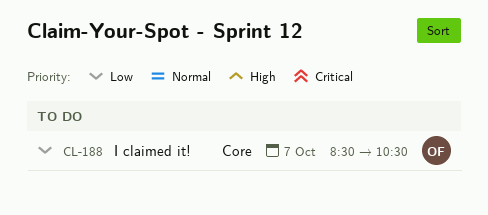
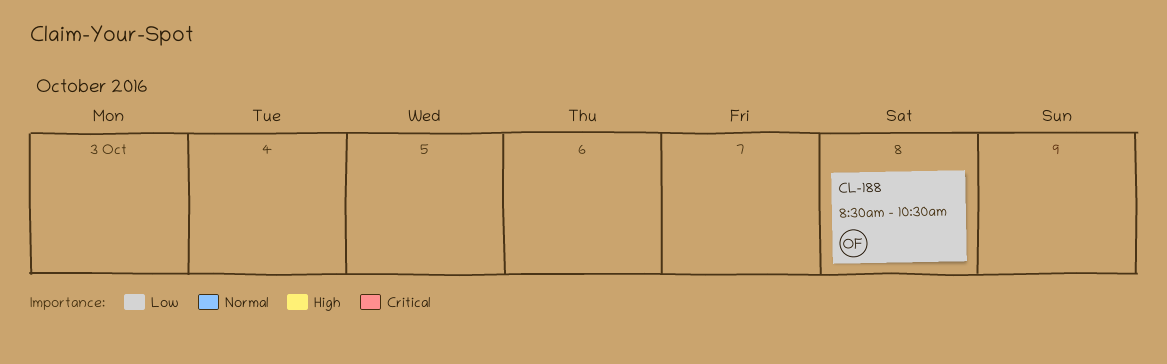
CL-188, day: Oct 7 -> Oct 8

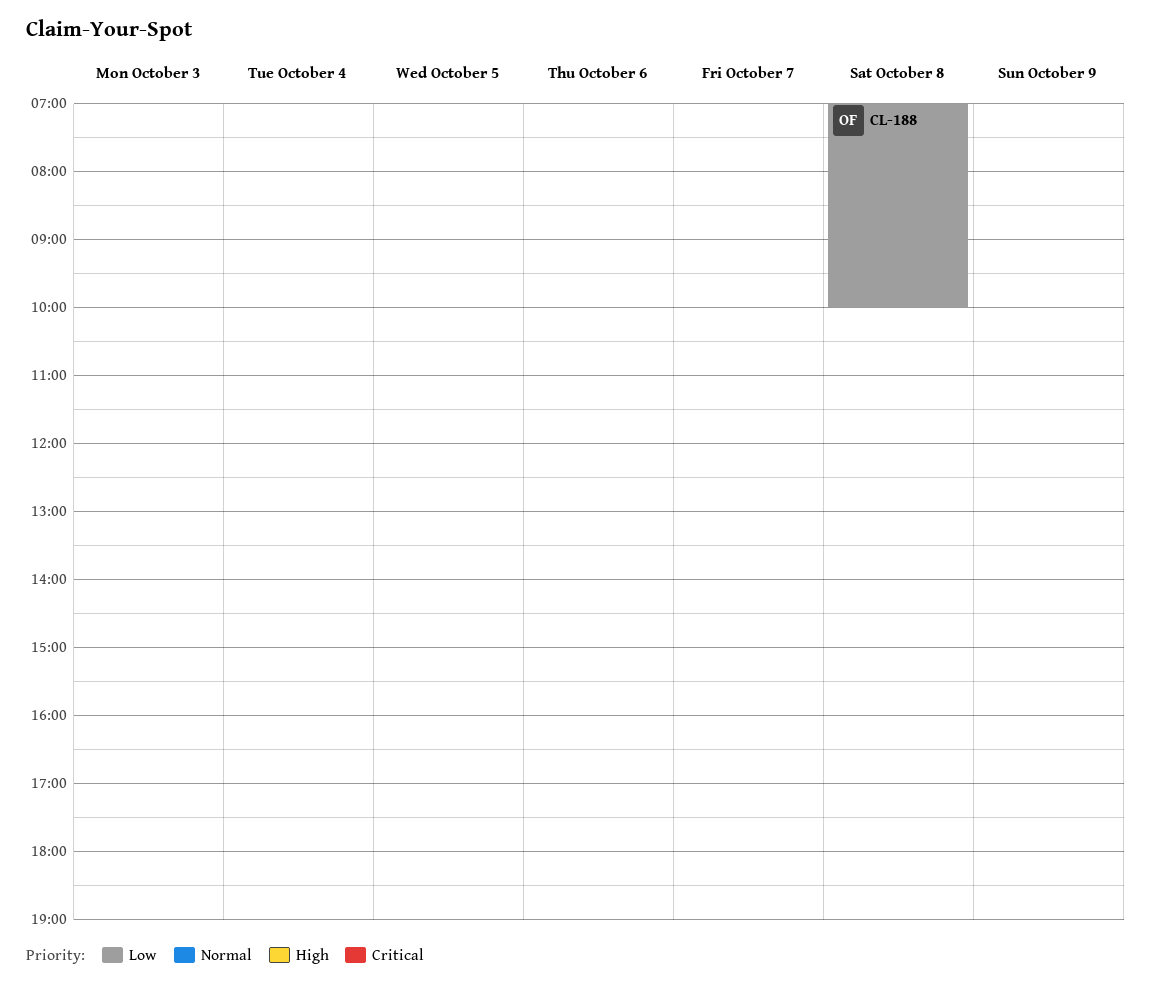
CL-188, begins: 08:30 -> 07:00
CL-188, ends: 10:30 -> 10:00

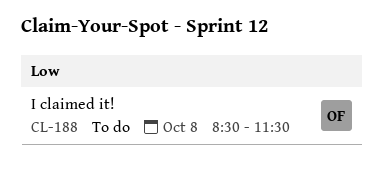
CL-188, begins: 07:00 -> 08:30
CL-188, ends: 10:00 -> 11:30

